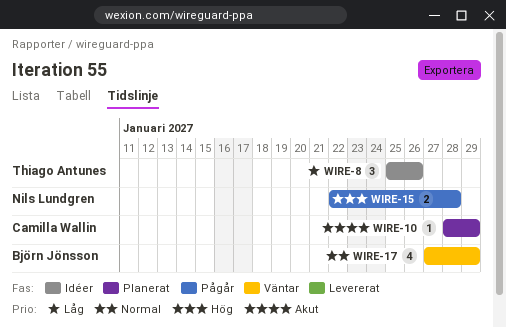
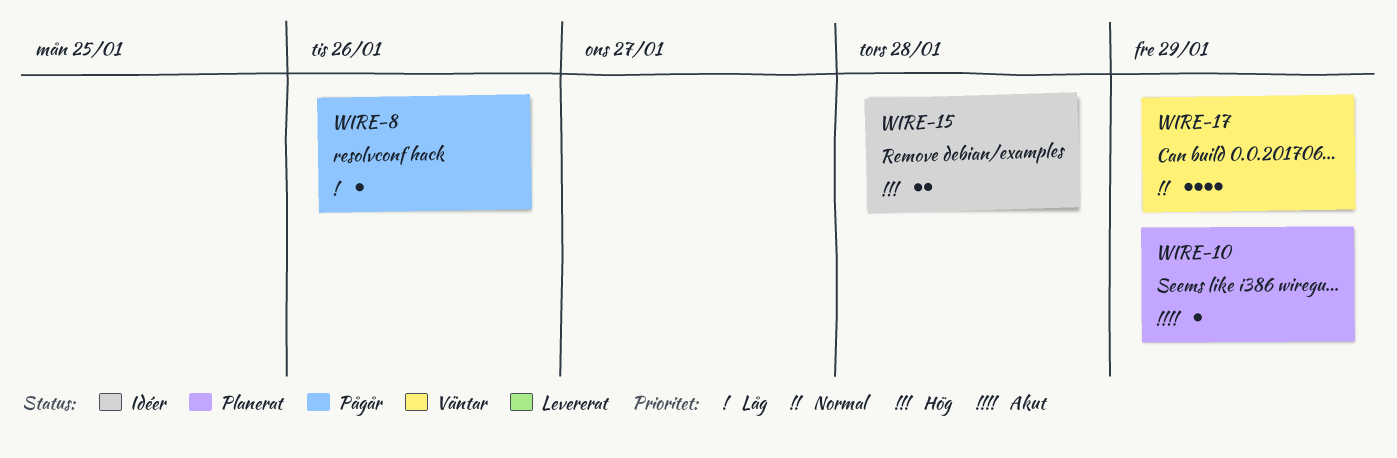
WIRE-8, status: Idéer -> Pågår
WIRE-8, estimate: 3 -> 1
WIRE-15, status: Pågår -> Idéer

